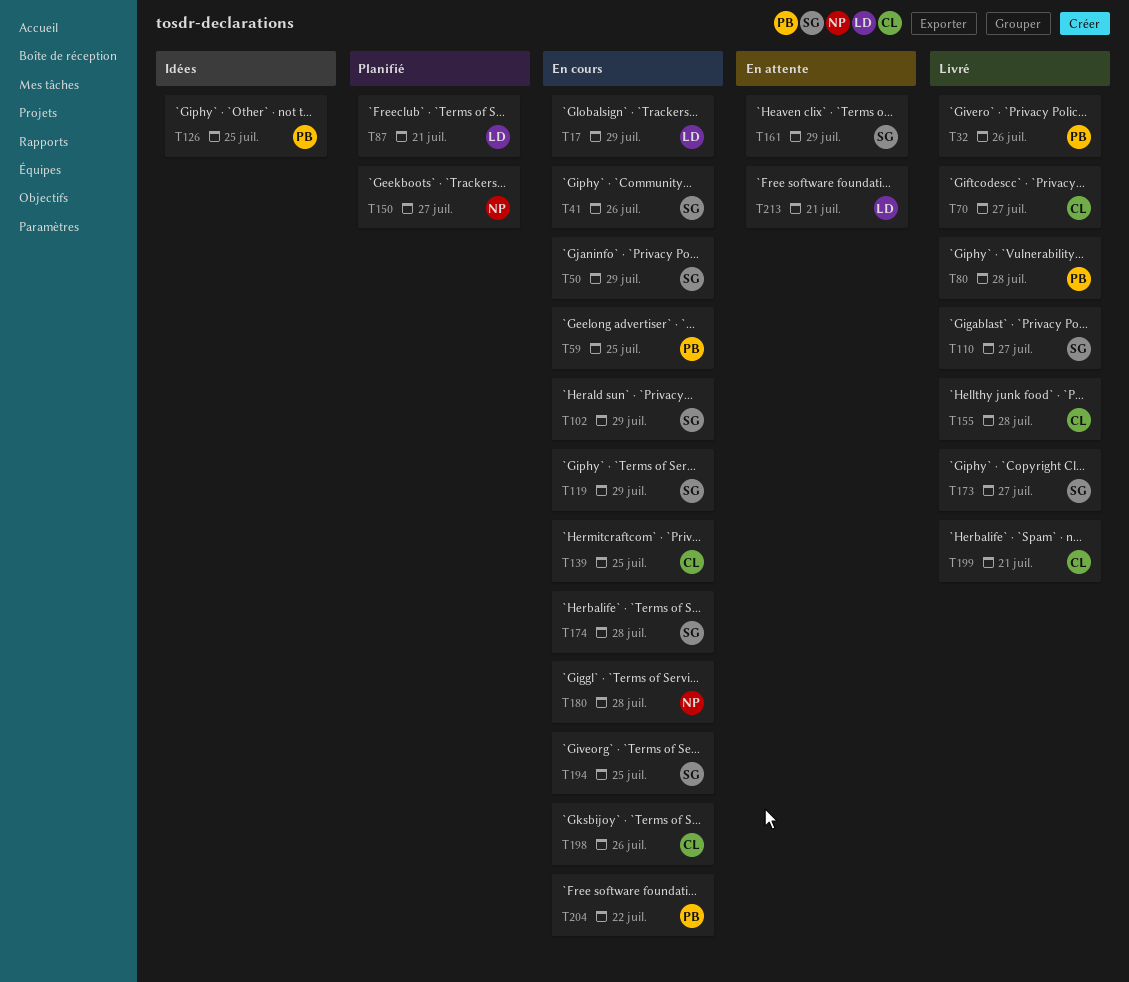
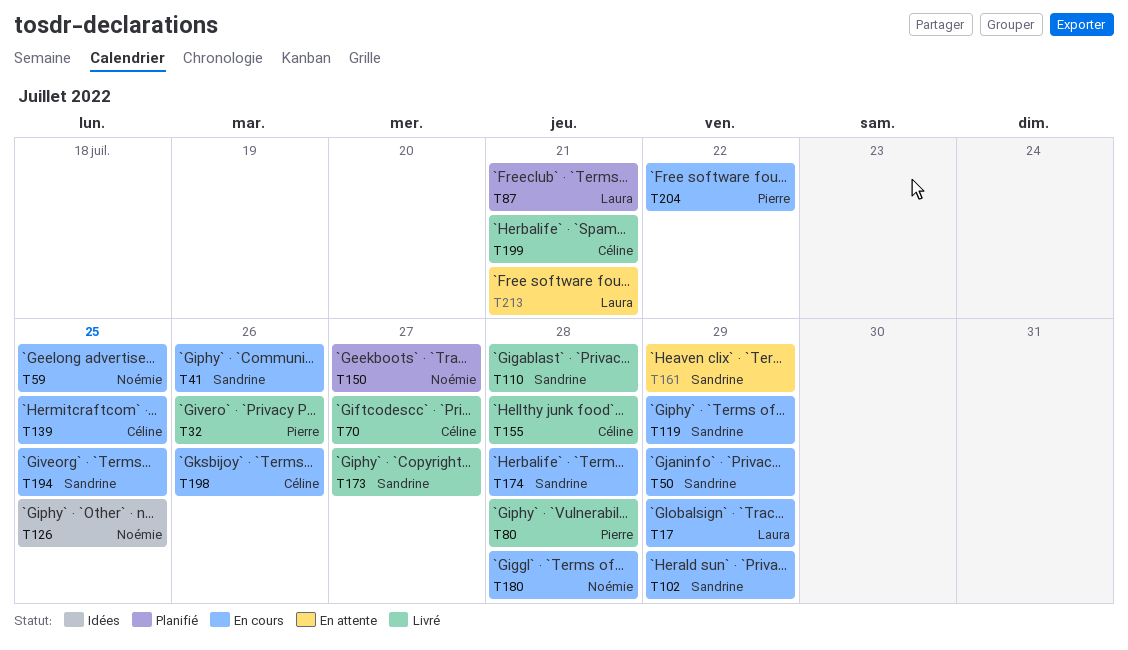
T59, owner: Pierre -> Noémie
T110, due: Jul 27 -> Jul 28
T126, owner: Pierre -> Noémie

